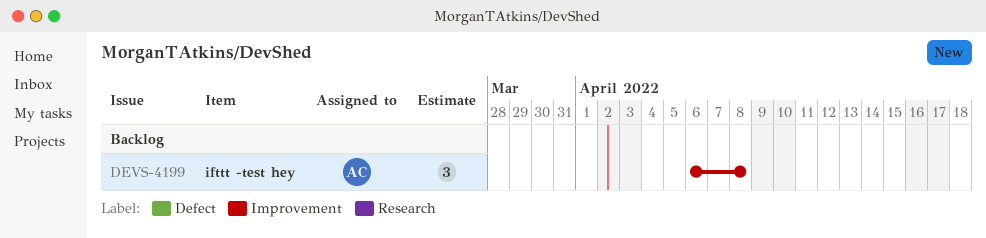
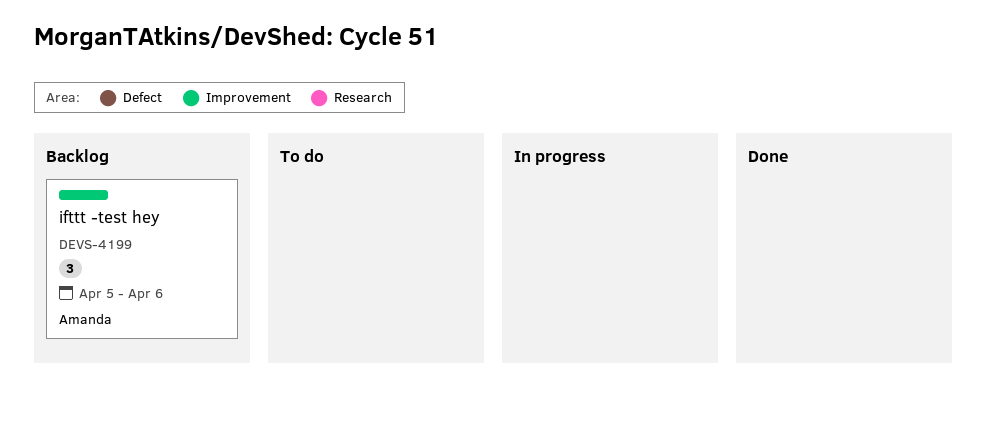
DEVS-4199, start: Apr 6 -> Apr 5
DEVS-4199, due: Apr 8 -> Apr 6

